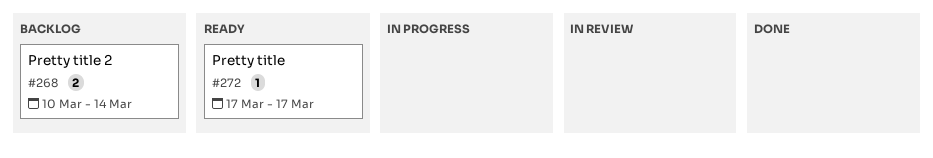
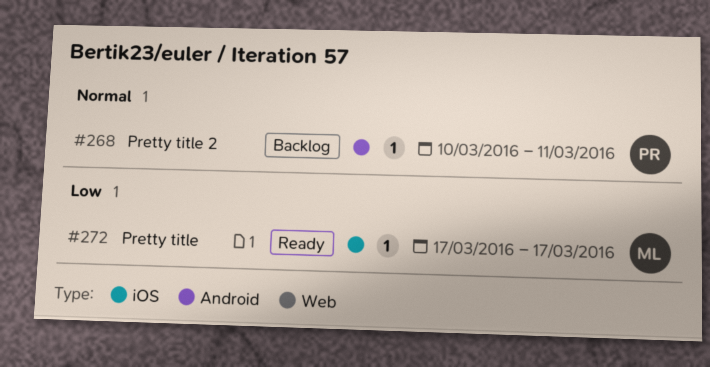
#268, estimate: 2 -> 1
#268, due: Mar 14 -> Mar 11

